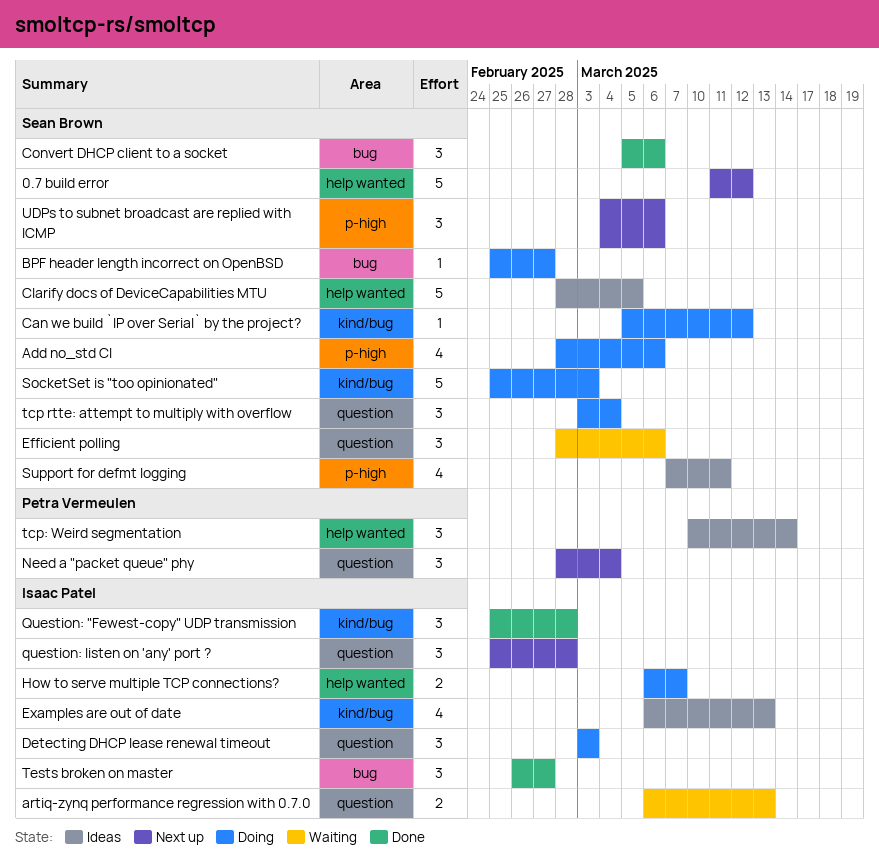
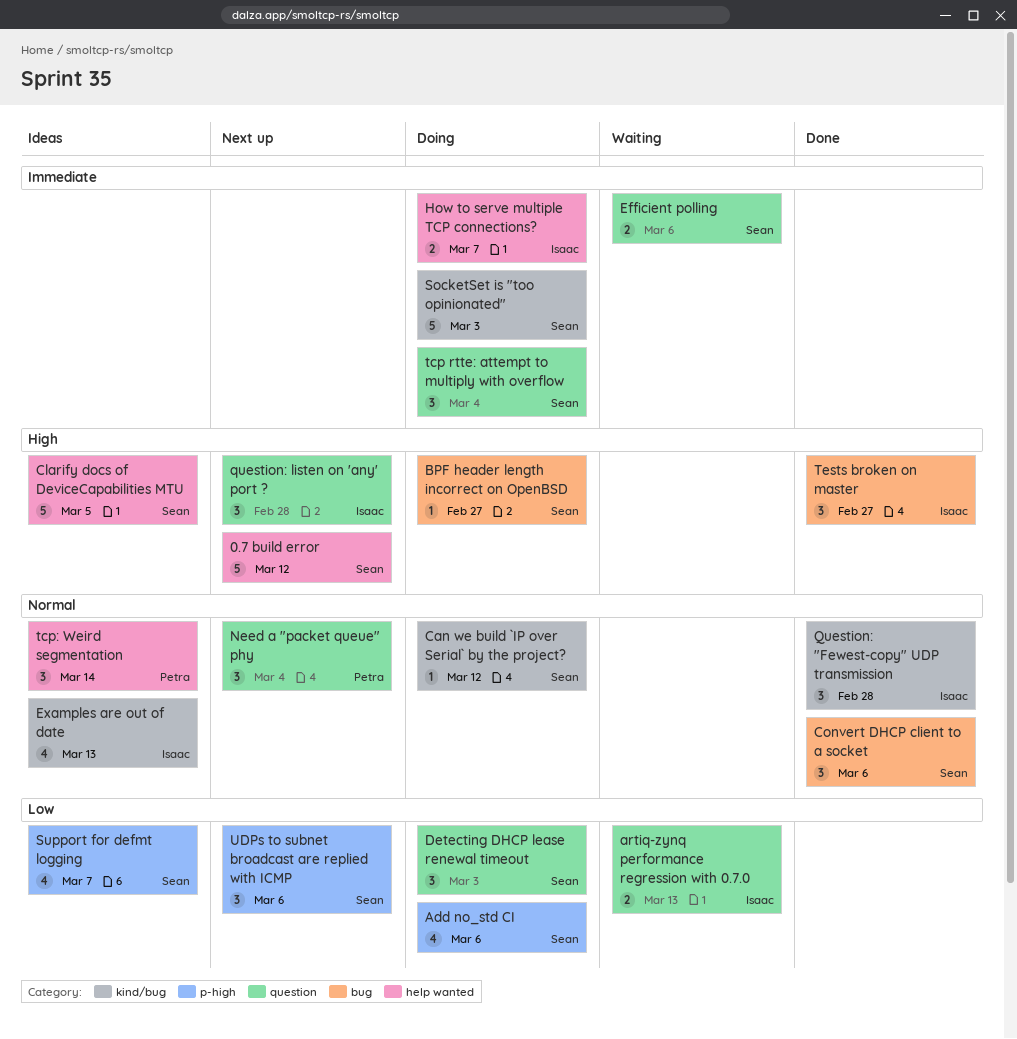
Detecting DHCP lease renewal timeout, owner: Isaac Patel -> Sean Brown
Efficient polling, estimate: 3 -> 2
Support for defmt logging, due: Mar 11 -> Mar 7

